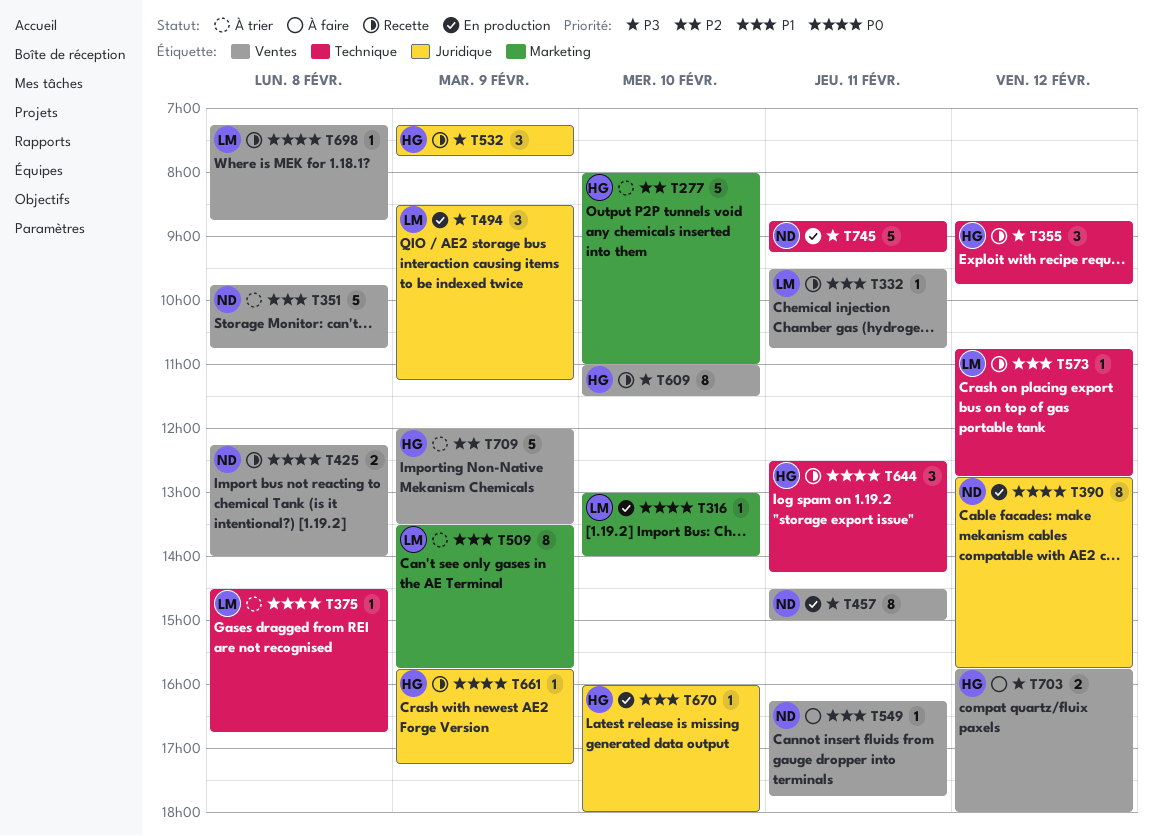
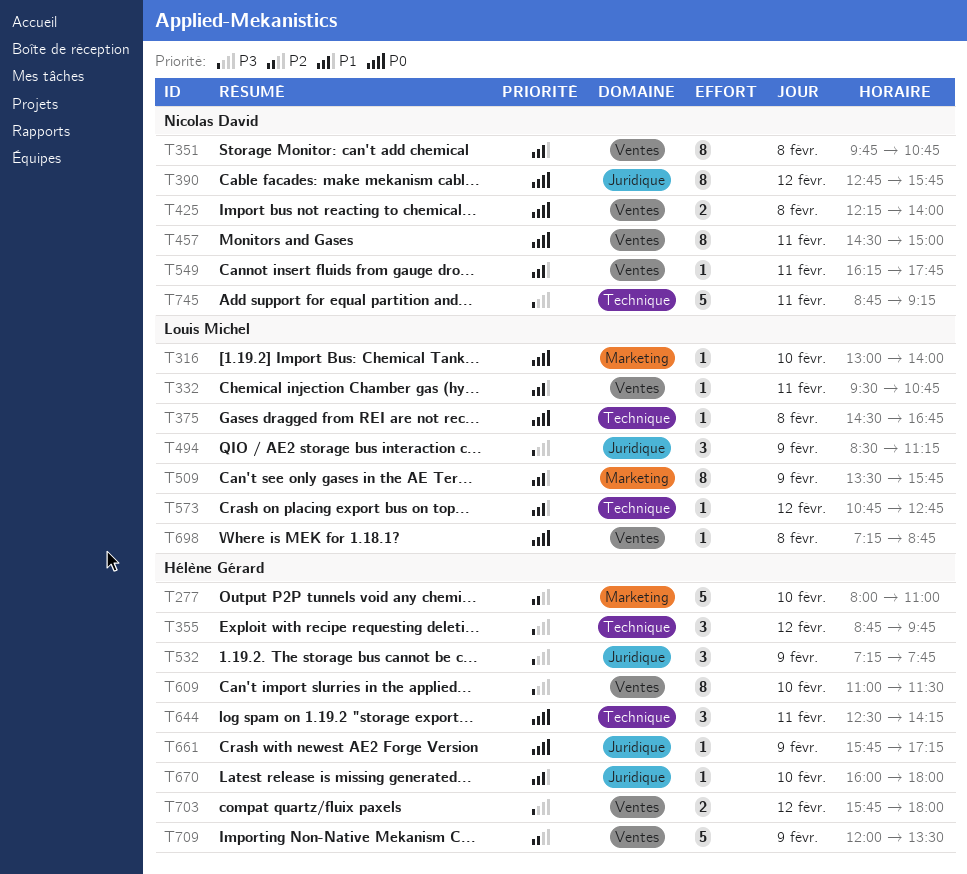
T351, estimate: 5 -> 8
T457, priority: P3 -> P0

